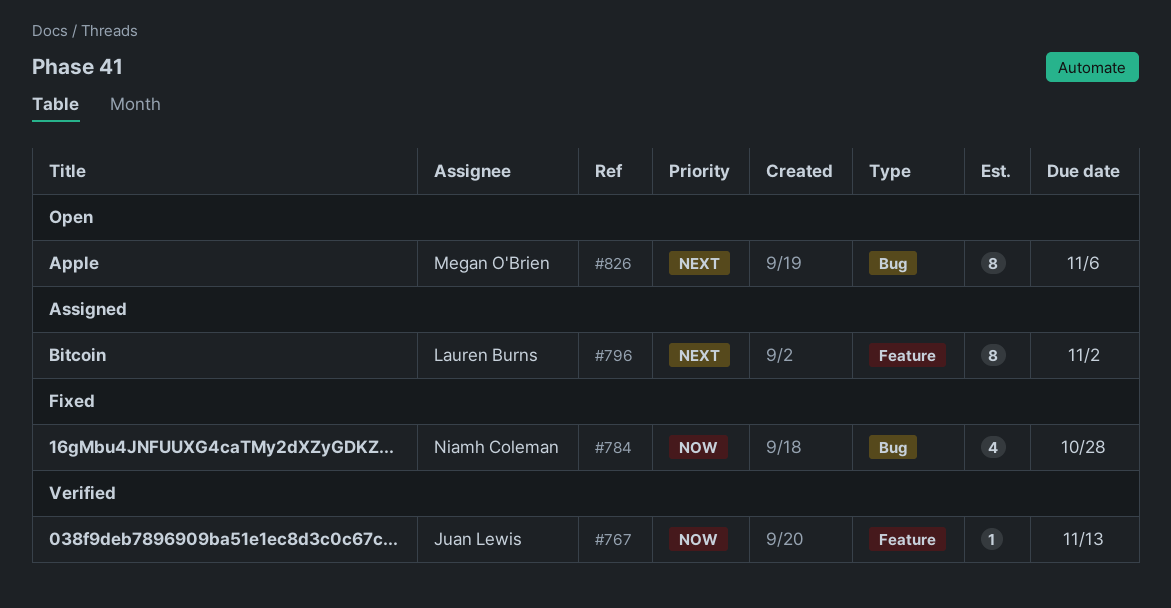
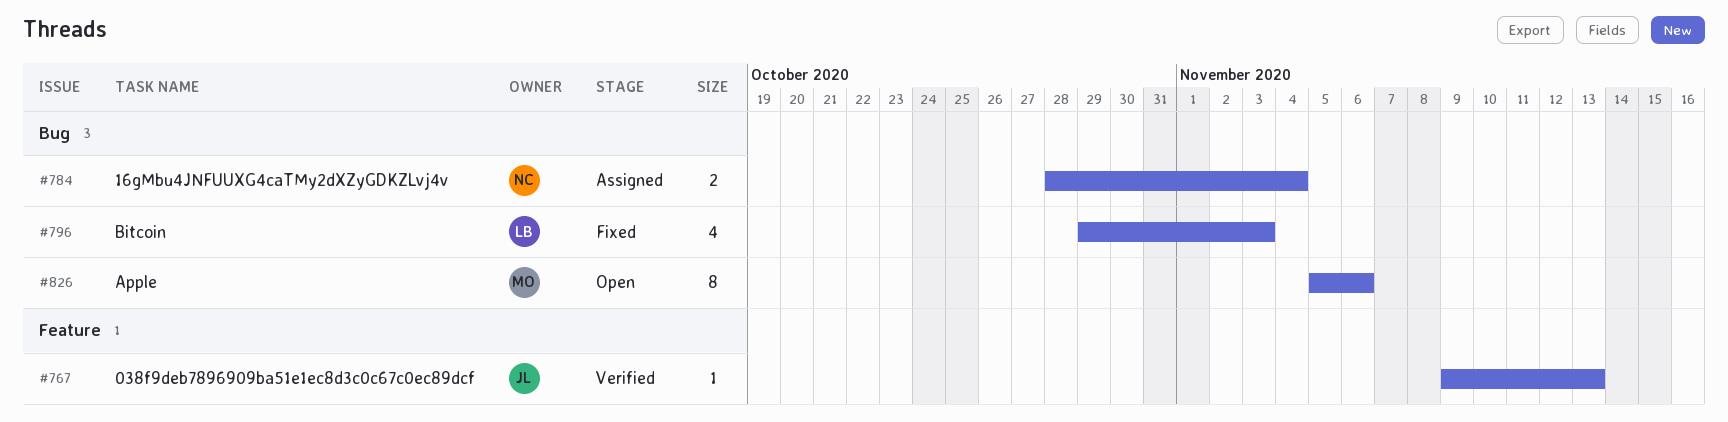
#784, status: Fixed -> Assigned
#784, estimate: 4 -> 2
#784, due: Oct 28 -> Nov 4
#796, status: Assigned -> Fixed
#796, label: Feature -> Bug
#796, estimate: 8 -> 4
#796, due: Nov 2 -> Nov 3

